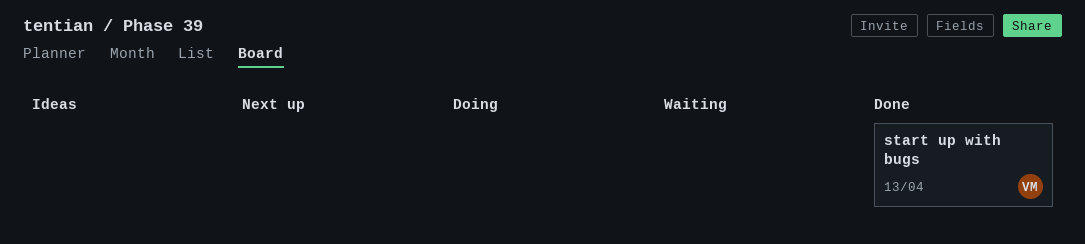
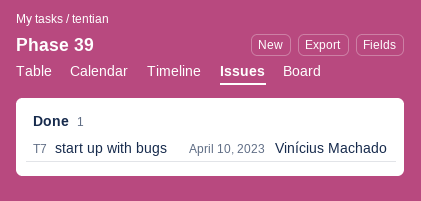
start up with bugs, due: Apr 13 -> Apr 10

